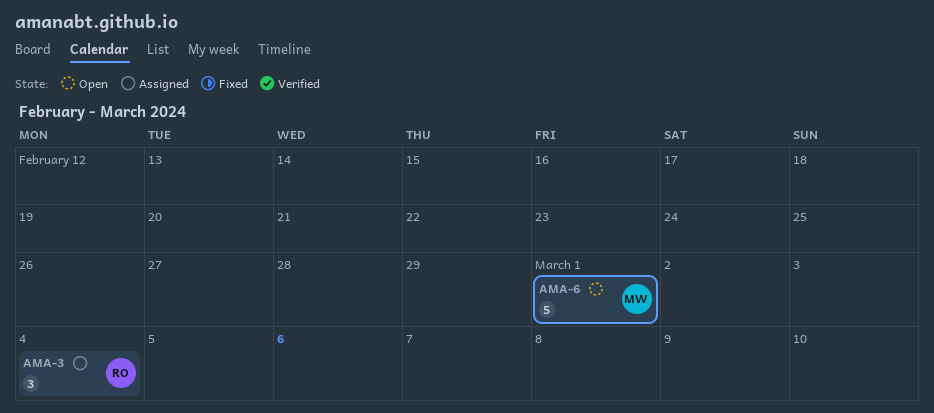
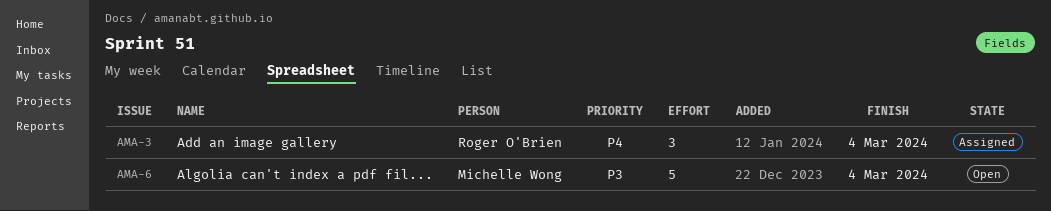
AMA-6, due: Mar 1 -> Mar 4

